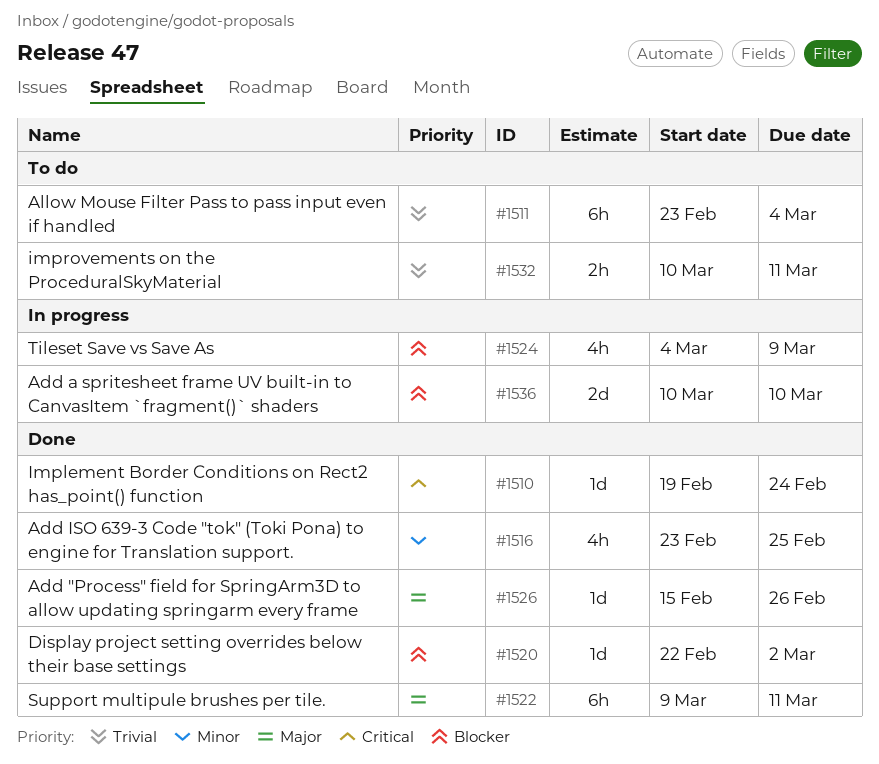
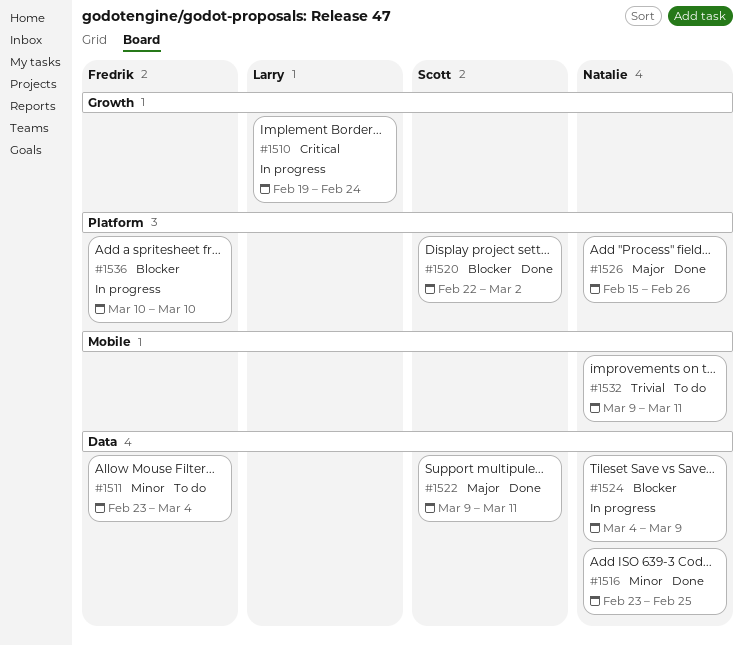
#1510, status: Done -> In progress
#1511, priority: Trivial -> Minor
#1532, start: Mar 10 -> Mar 9

